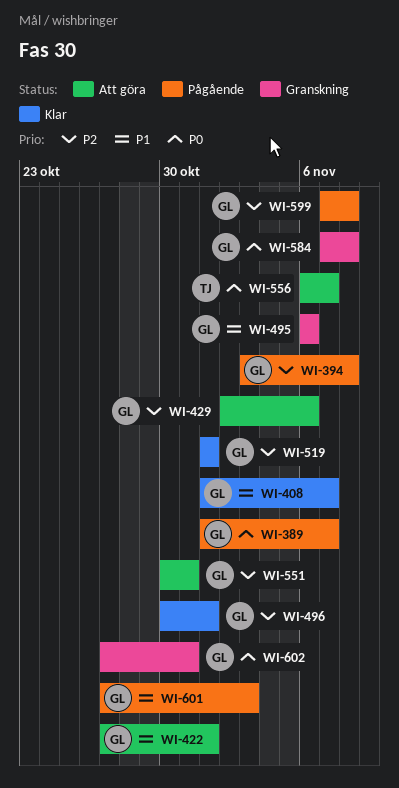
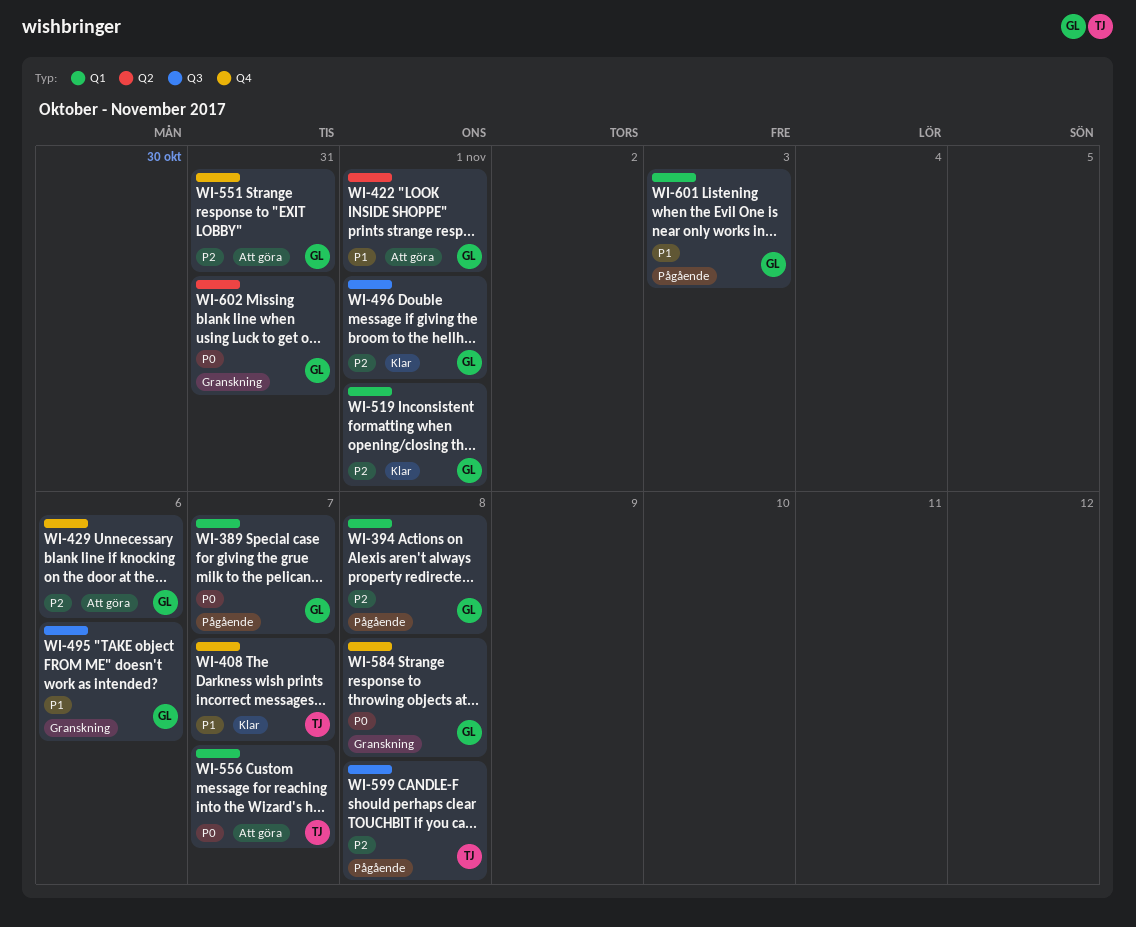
WI-408, owner: GL -> TJ
WI-599, owner: GL -> TJ

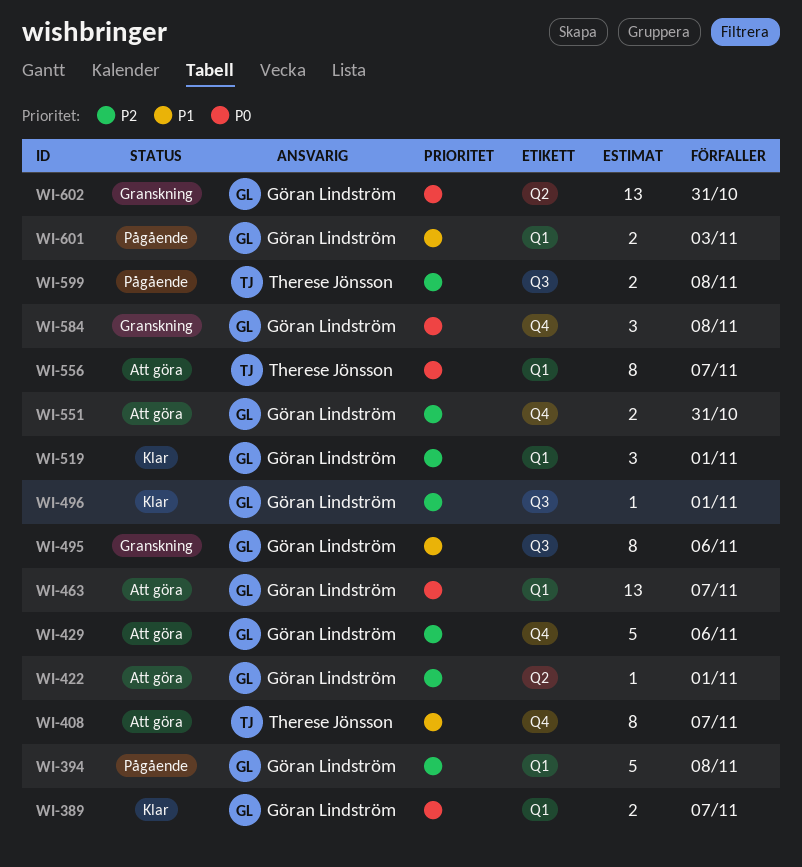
WI-389, status: Pågående -> Klar
WI-408, status: Klar -> Att göra
WI-422, priority: P1 -> P2
WI-463: none -> present

